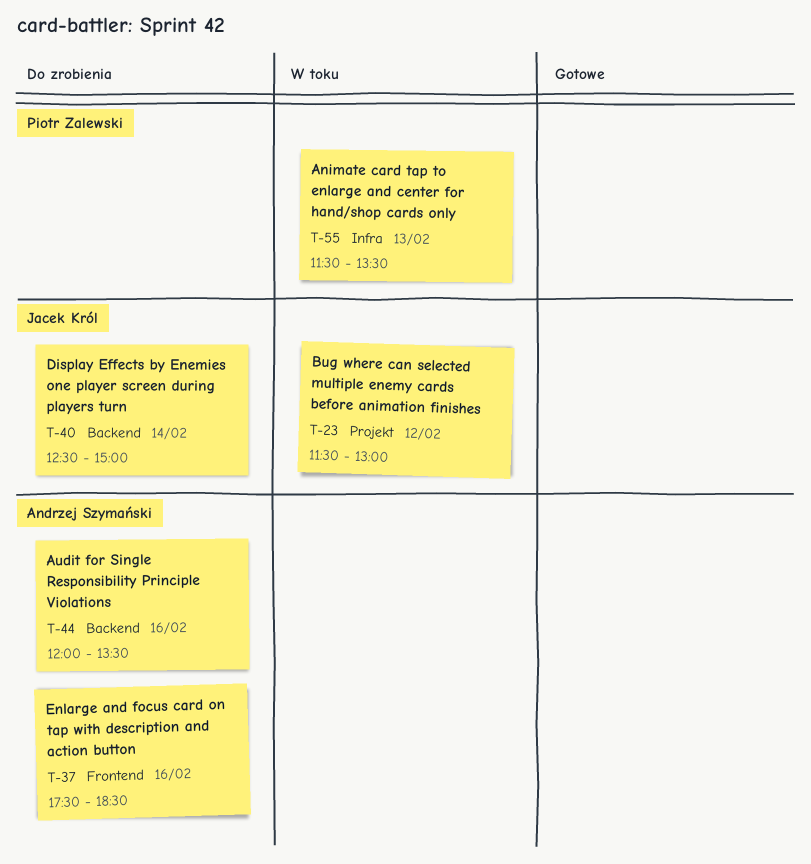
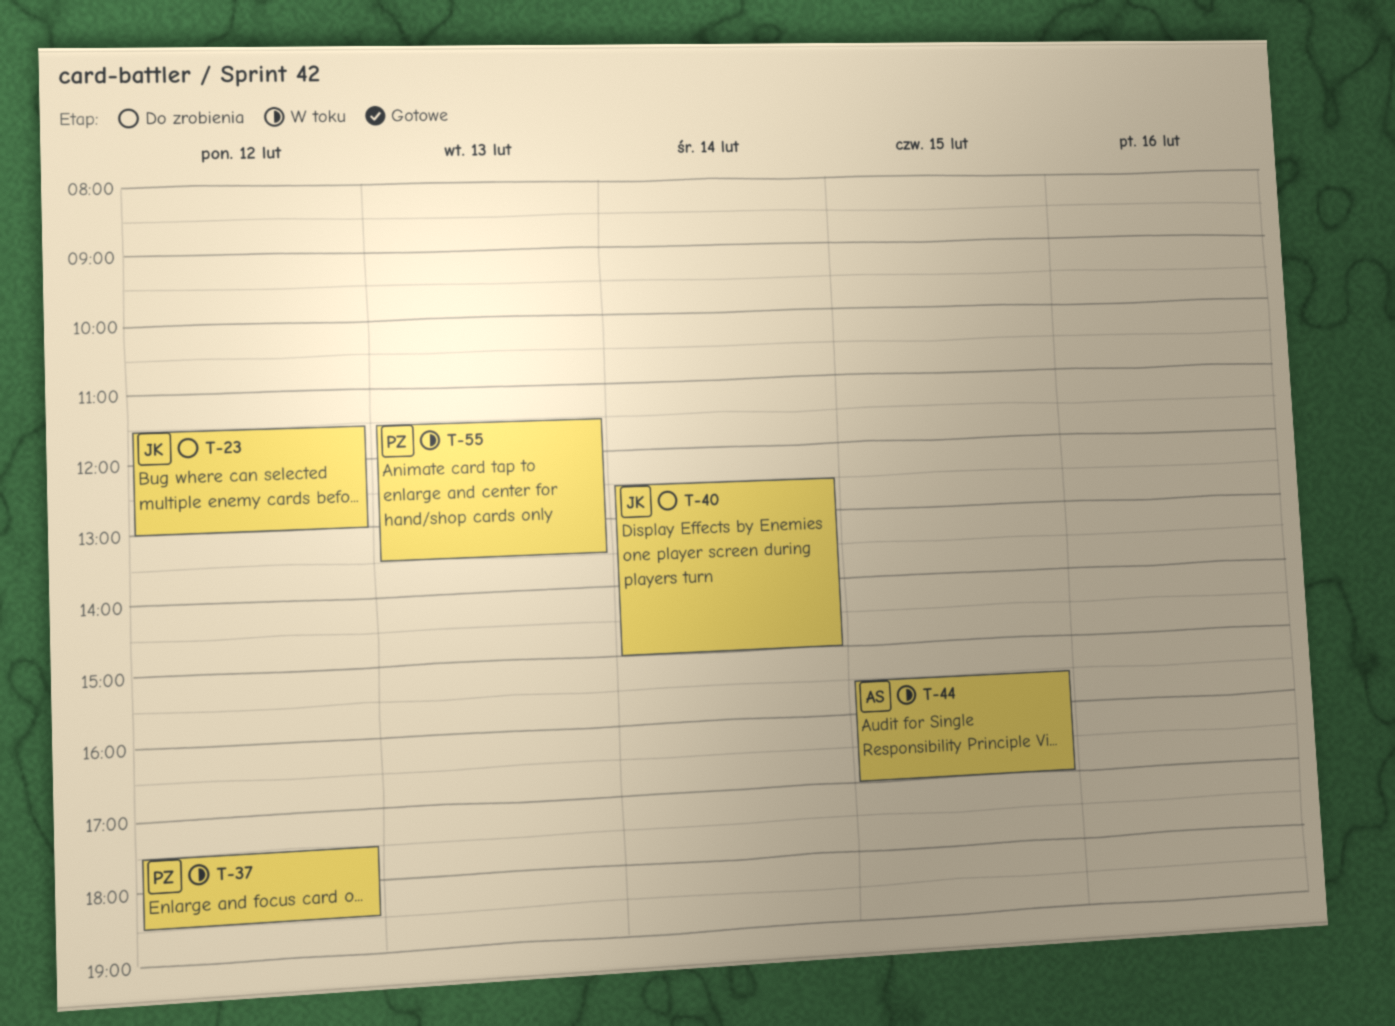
T-23, status: W toku -> Do zrobienia
T-37, status: Do zrobienia -> W toku
T-37, owner: Andrzej Szymański -> Piotr Zalewski
T-37, day: Feb 16 -> Feb 12
T-44, status: Do zrobienia -> W toku
T-44, day: Feb 16 -> Feb 15
T-44, begins: 12:00 -> 15:30
T-44, ends: 13:30 -> 17:00

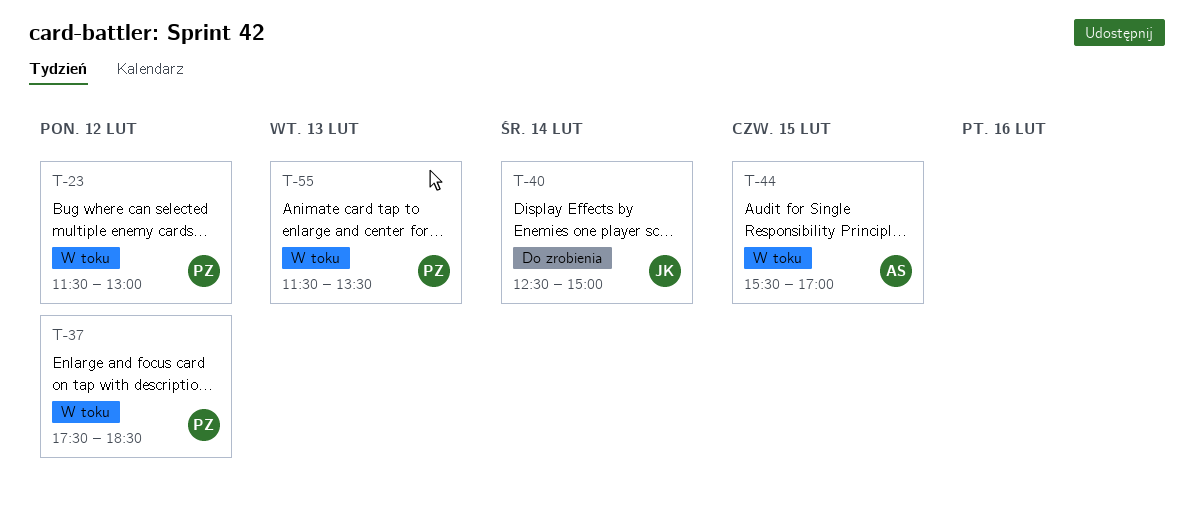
T-23, status: Do zrobienia -> W toku
T-23, owner: JK -> PZ

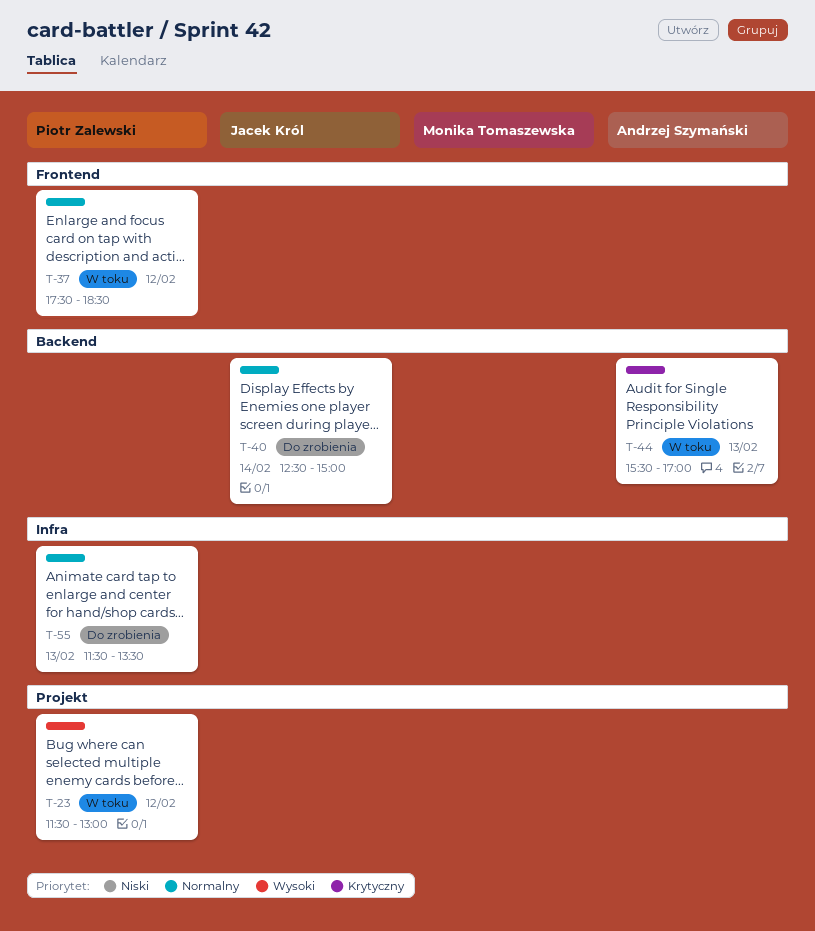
T-44, day: Feb 15 -> Feb 13
T-55, status: W toku -> Do zrobienia

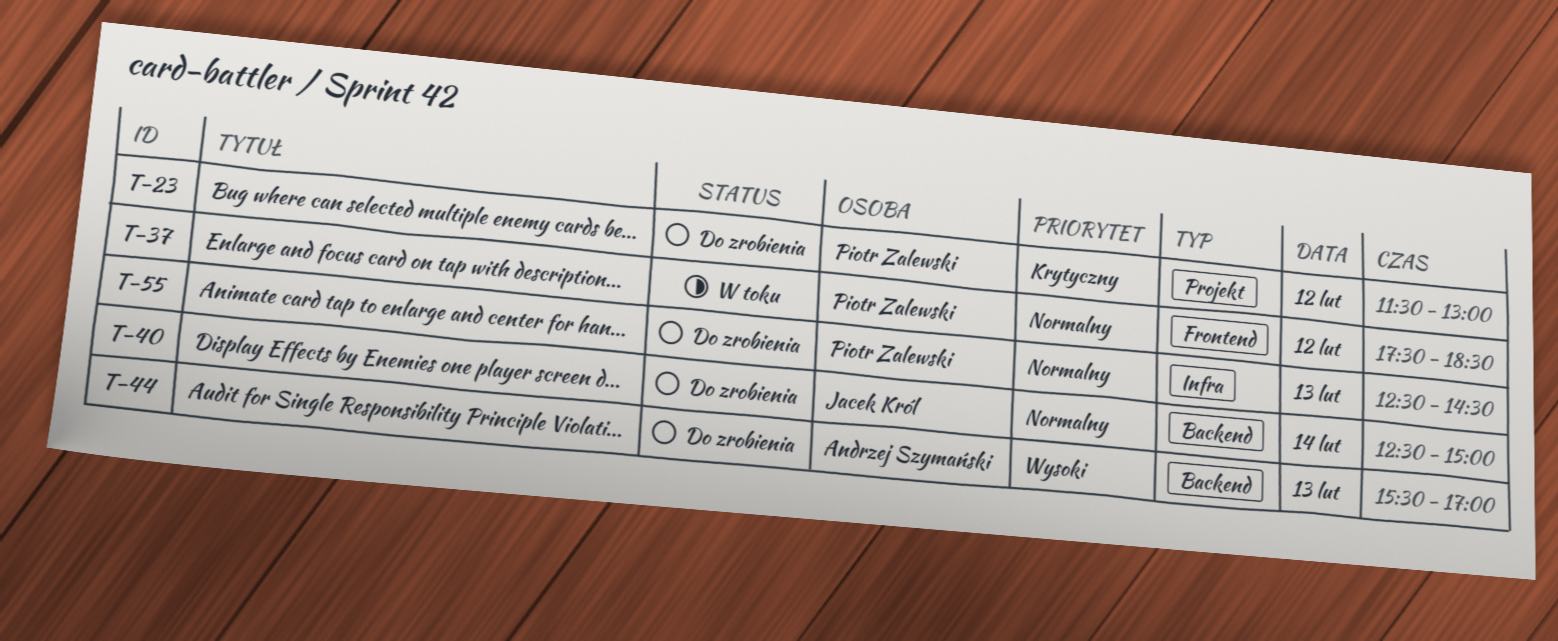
T-23, status: W toku -> Do zrobienia
T-23, priority: Wysoki -> Krytyczny
T-44, status: W toku -> Do zrobienia
T-44, priority: Krytyczny -> Wysoki
T-55, begins: 11:30 -> 12:30
T-55, ends: 13:30 -> 14:30

